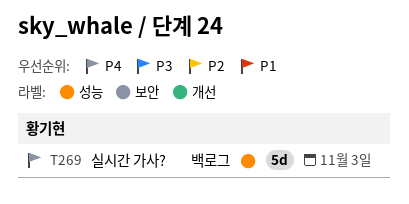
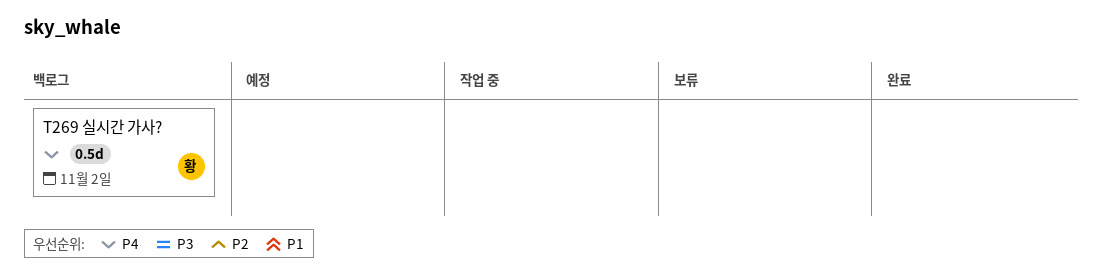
T269, estimate: 5d -> 0.5d
T269, due: Nov 3 -> Nov 2

